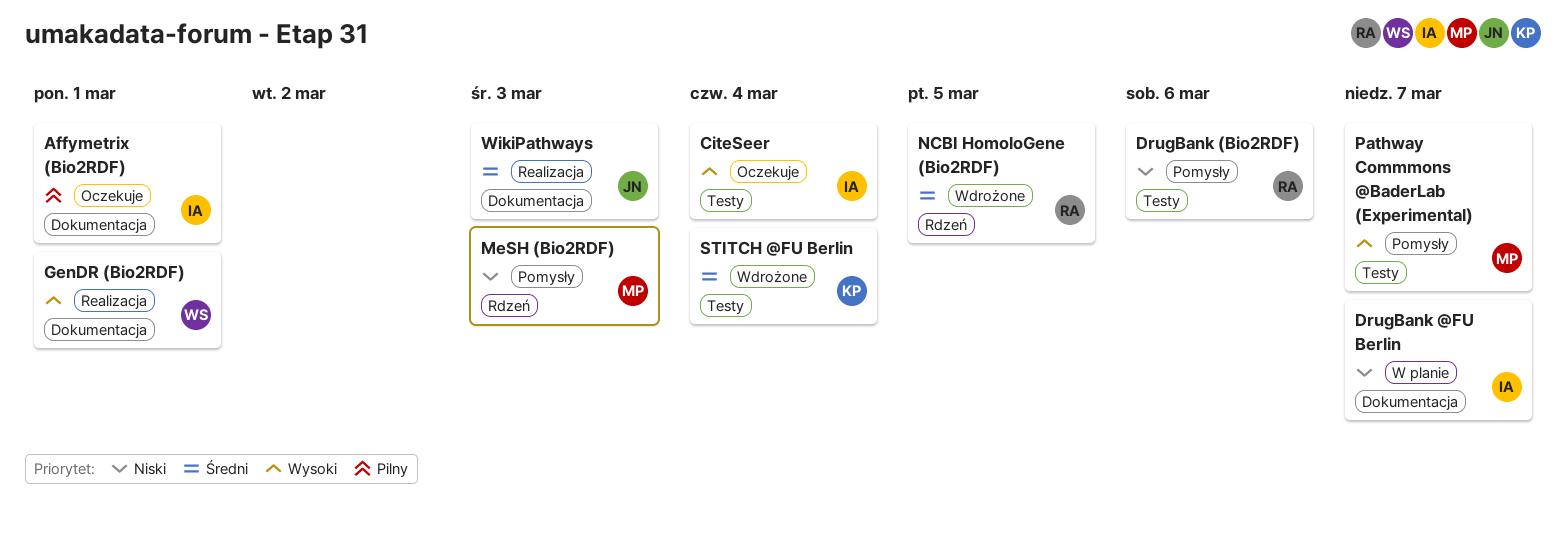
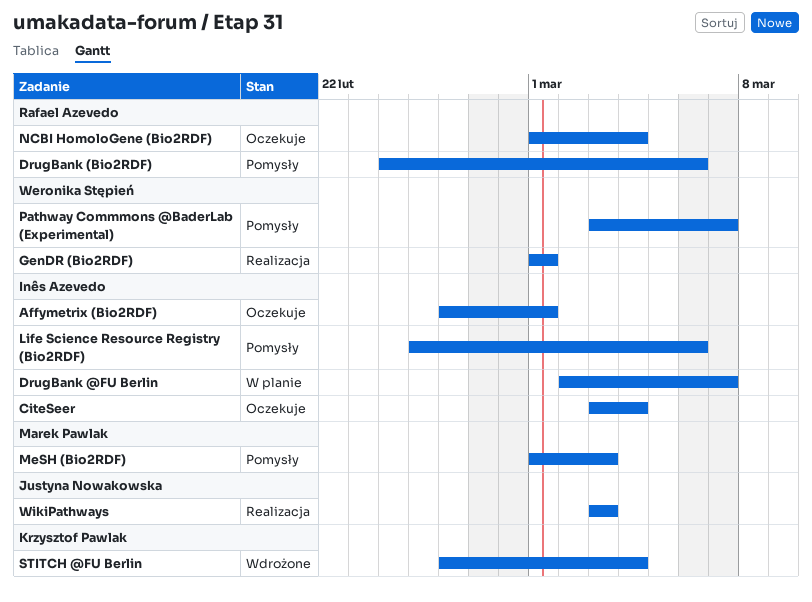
Life Science Resource Registry (Bio2RDF): none -> present
NCBI HomoloGene (Bio2RDF), status: Wdrożone -> Oczekuje
NCBI HomoloGene (Bio2RDF), due: Mar 5 -> Mar 4
Pathway Commmons @BaderLab (Experimental), owner: Marek Pawlak -> Weronika Stępień

